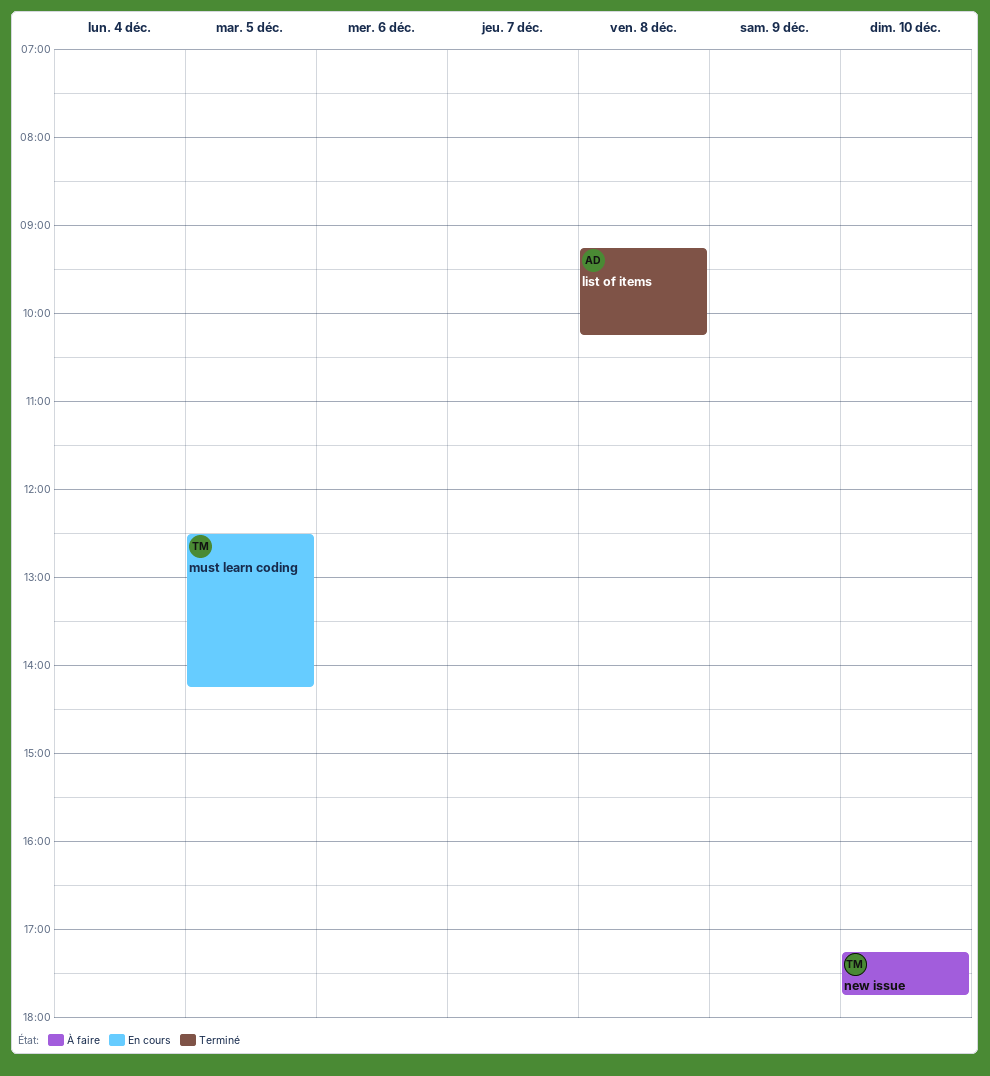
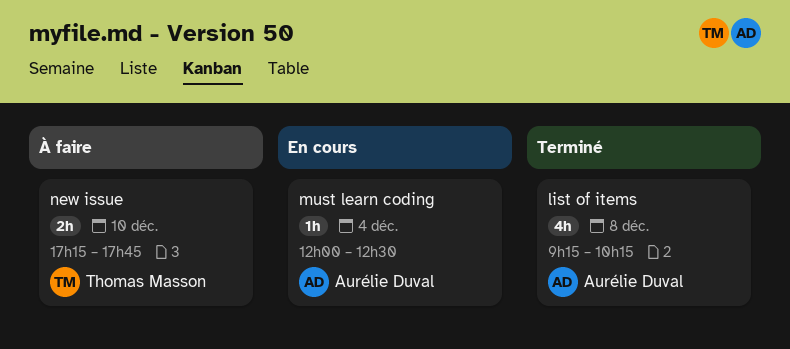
must learn coding, owner: Thomas Masson -> Aurélie Duval
must learn coding, day: Dec 5 -> Dec 4
must learn coding, begins: 12:30 -> 12:00
must learn coding, ends: 14:15 -> 12:30

